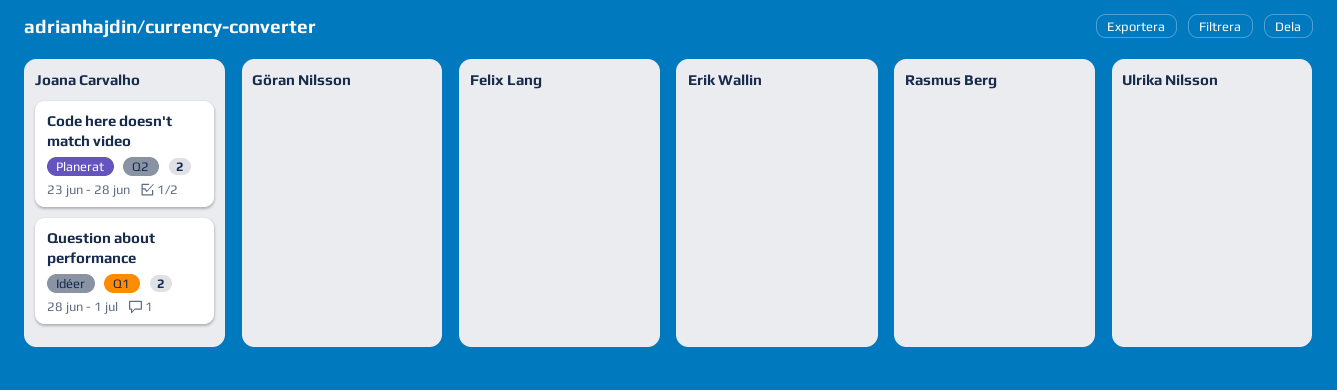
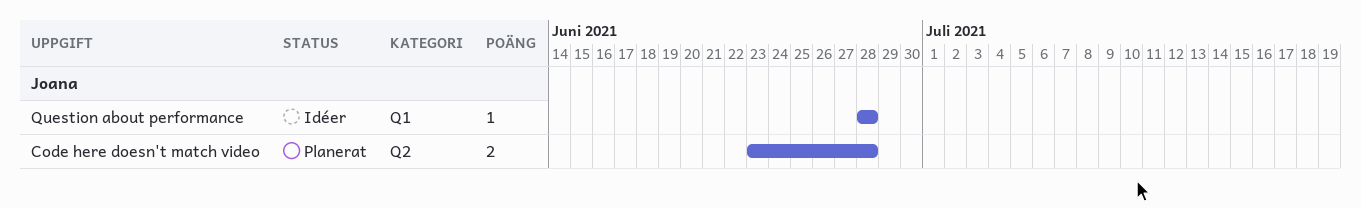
Question about performance, estimate: 2 -> 1
Question about performance, due: Jul 1 -> Jun 28

